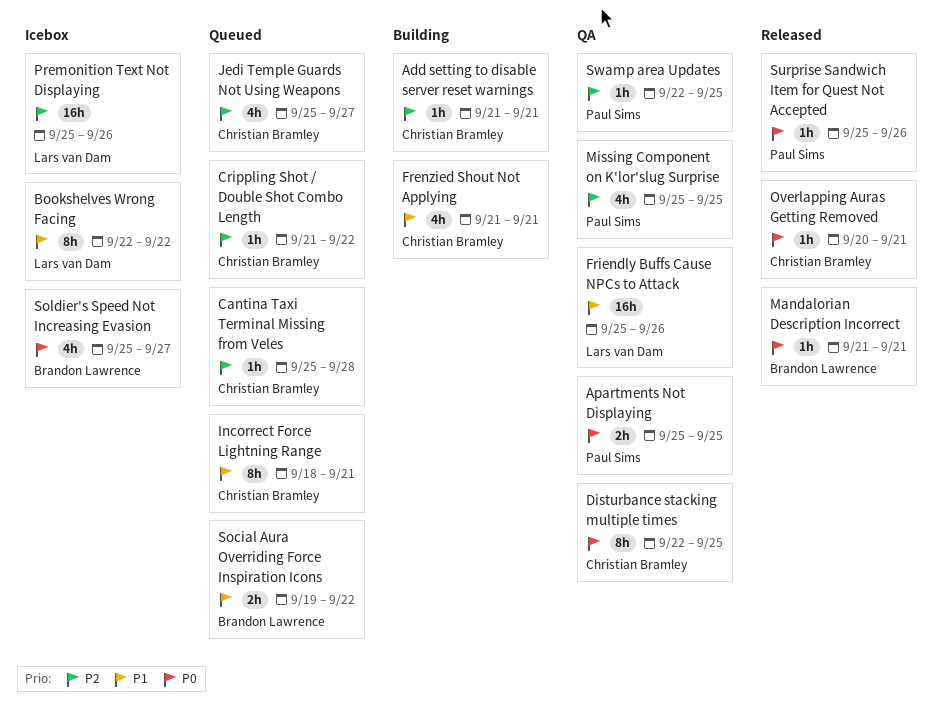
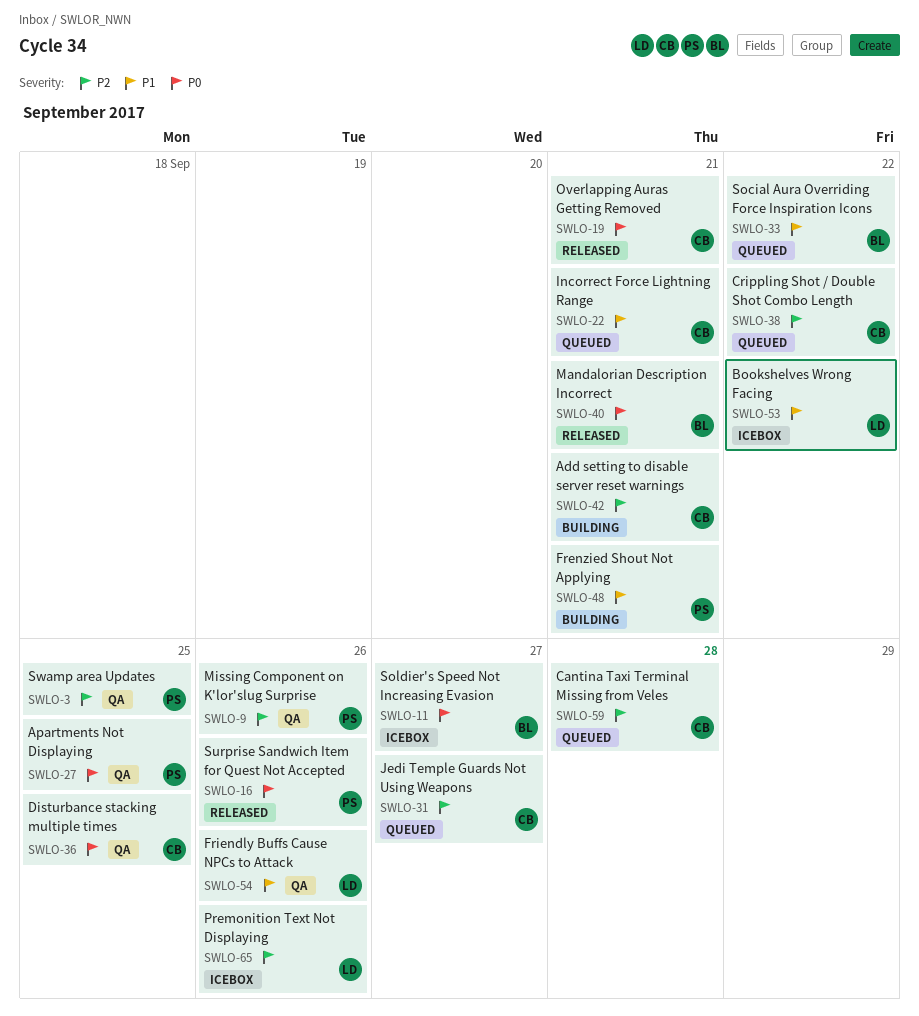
Frenzied Shout Not Applying, owner: Christian Bramley -> Paul Sims
Missing Component on K'lor'slug Surprise, due: Sep 25 -> Sep 26

